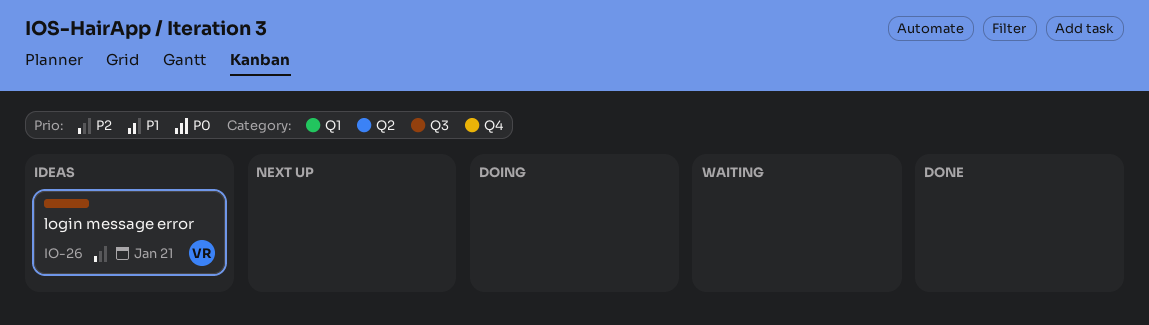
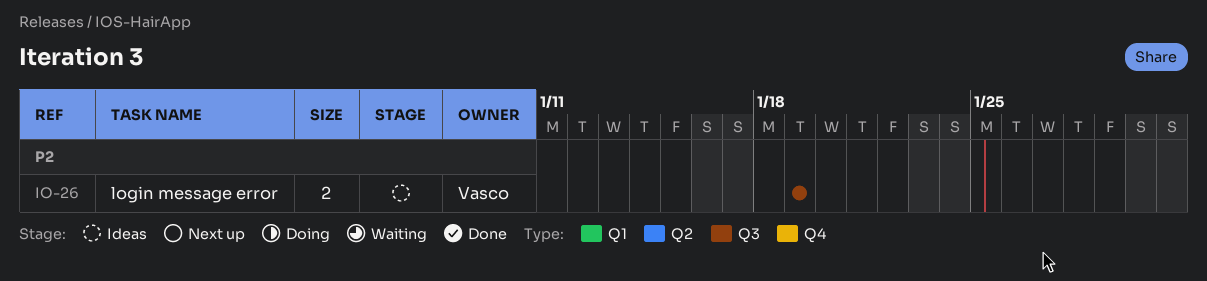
IO-26, due: Jan 21 -> Jan 19

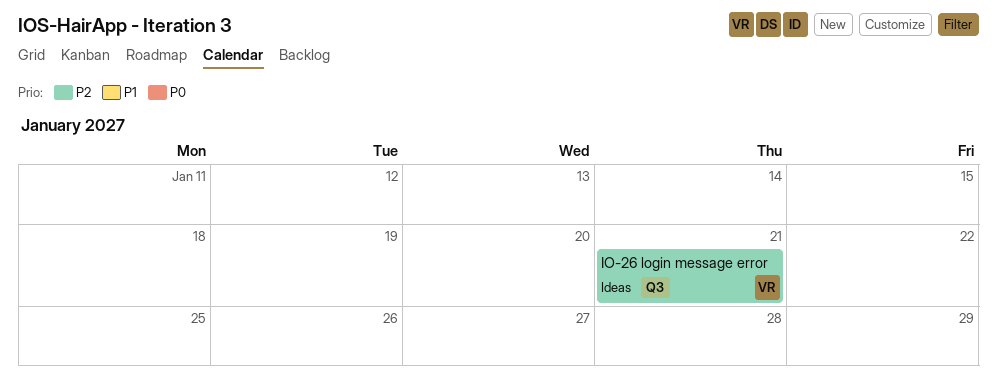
IO-26, due: Jan 19 -> Jan 21

